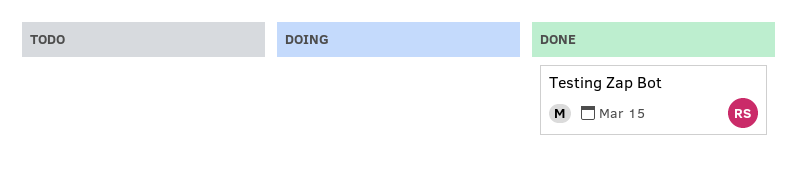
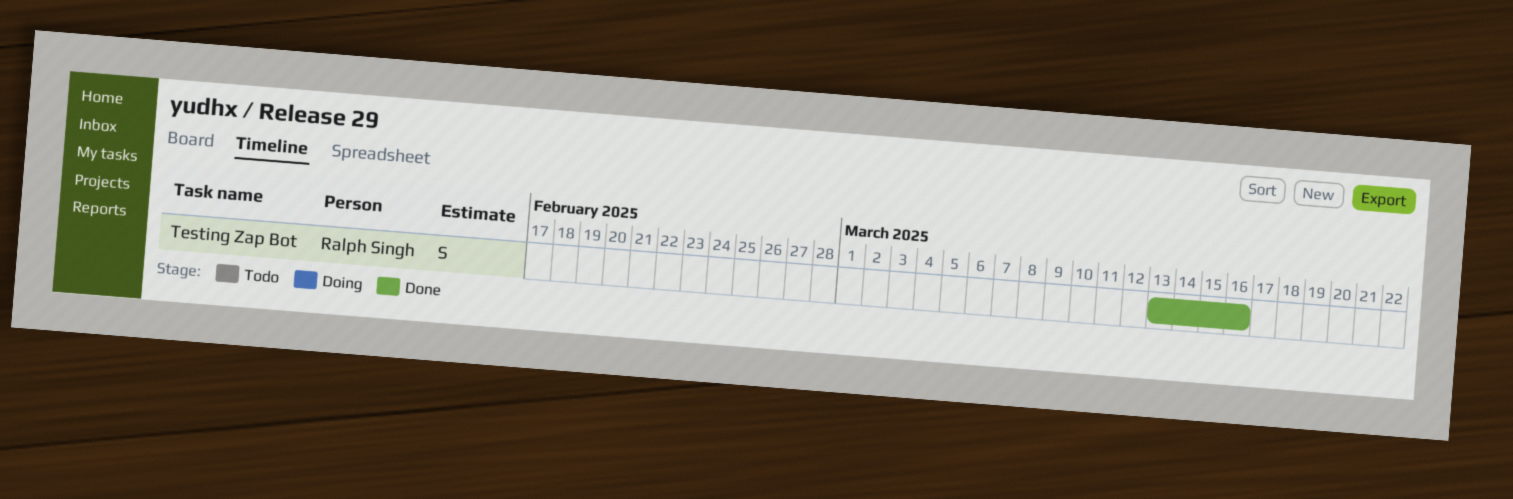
Testing Zap Bot, estimate: M -> S
Testing Zap Bot, due: Mar 15 -> Mar 16

